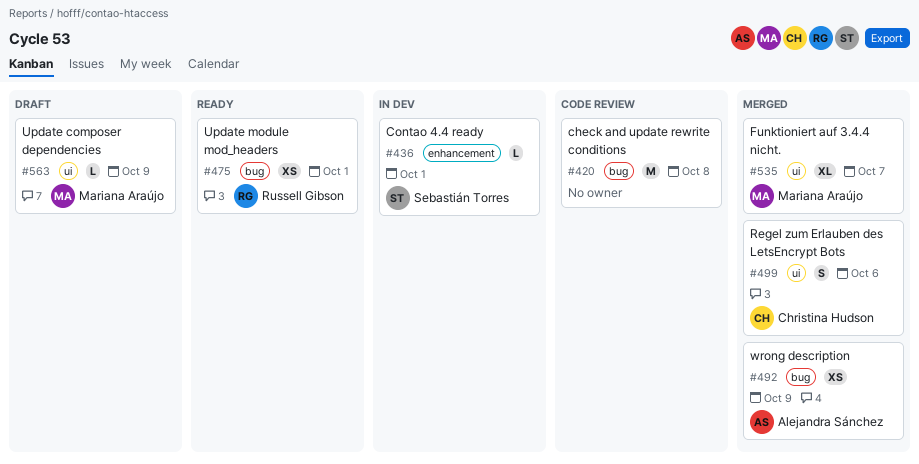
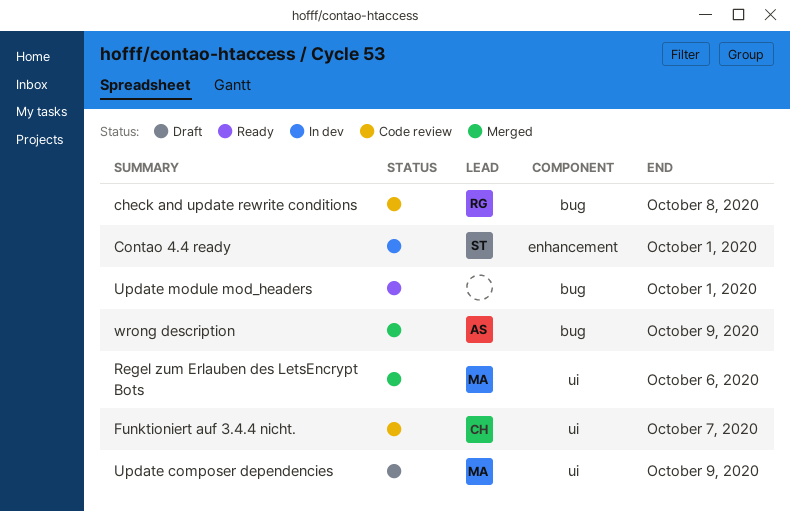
check and update rewrite conditions, owner: none -> Russell Gibson
Funktioniert auf 3.4.4 nicht., status: Merged -> Code review
Funktioniert auf 3.4.4 nicht., owner: Mariana Araújo -> Christina Hudson
Regel zum Erlauben des LetsEncrypt Bots, owner: Christina Hudson -> Mariana Araújo
Update module mod_headers, owner: Russell Gibson -> none

